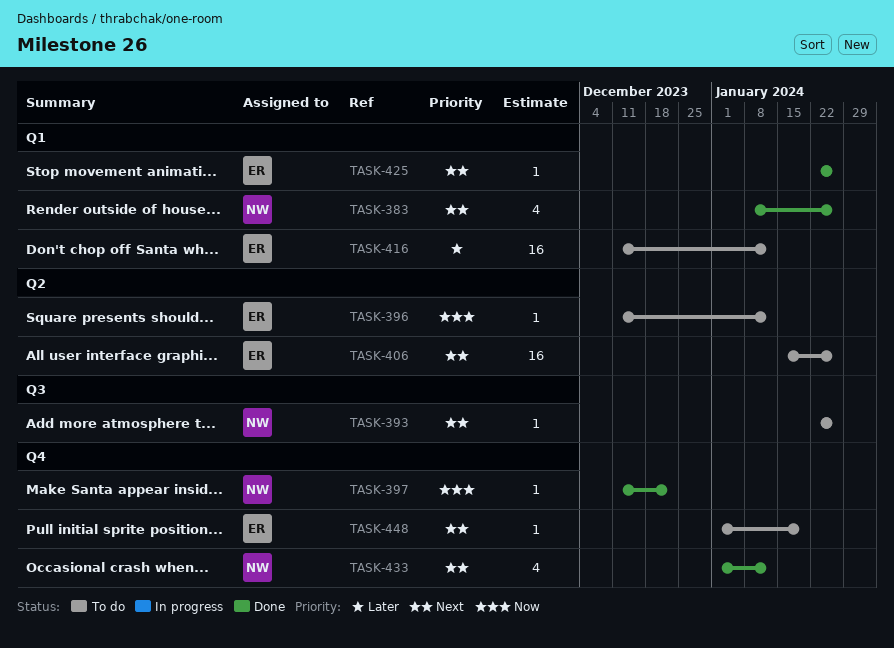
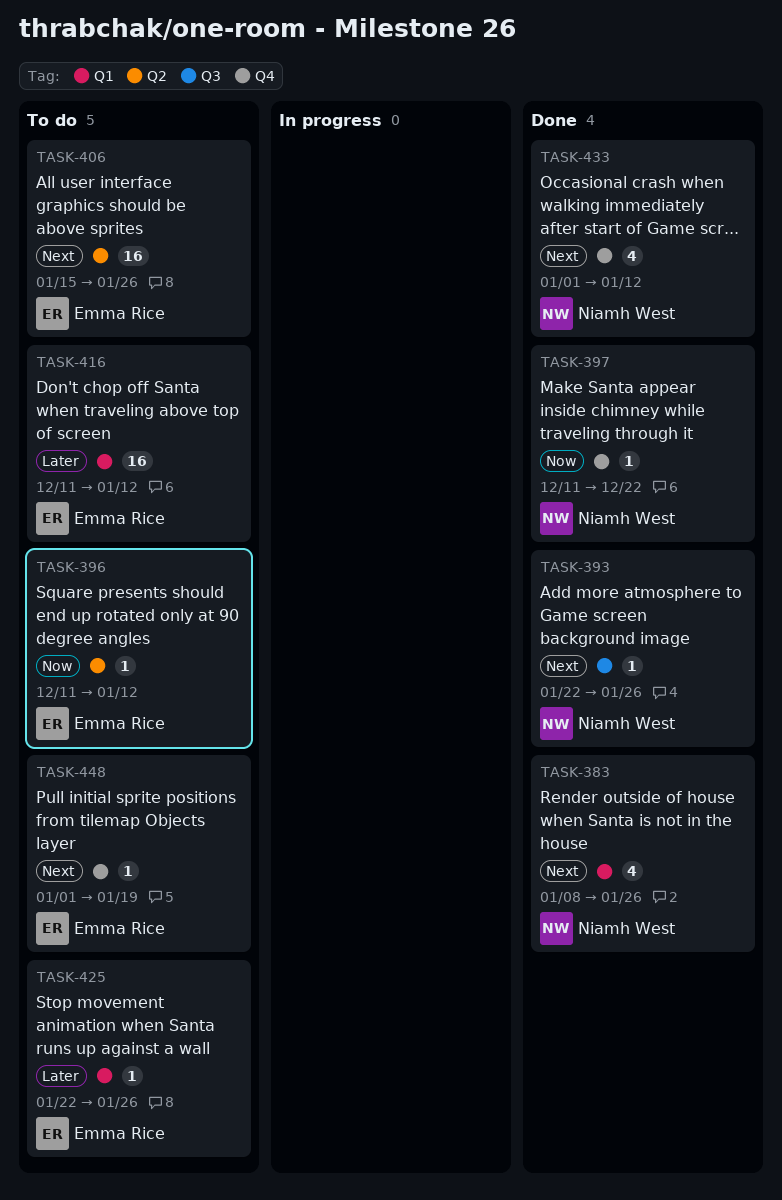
TASK-393, status: To do -> Done
TASK-425, status: Done -> To do
TASK-425, priority: Next -> Later

